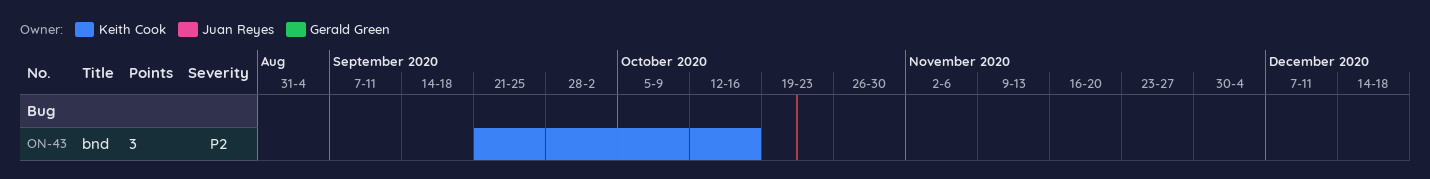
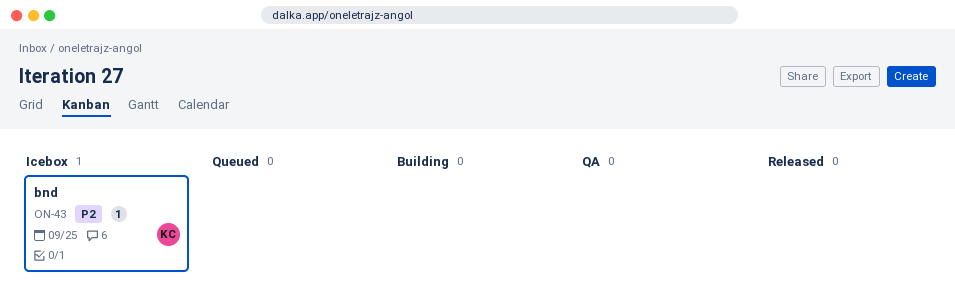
ON-43, estimate: 3 -> 1
ON-43, due: Oct 16 -> Sep 25

